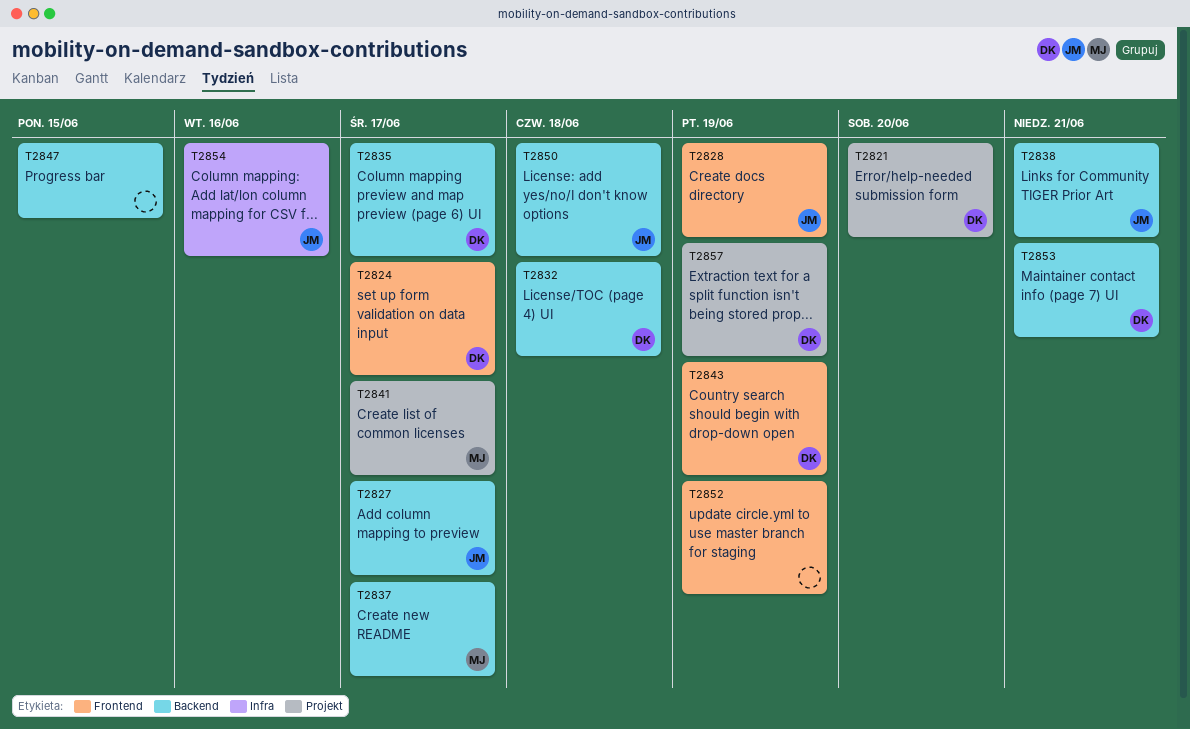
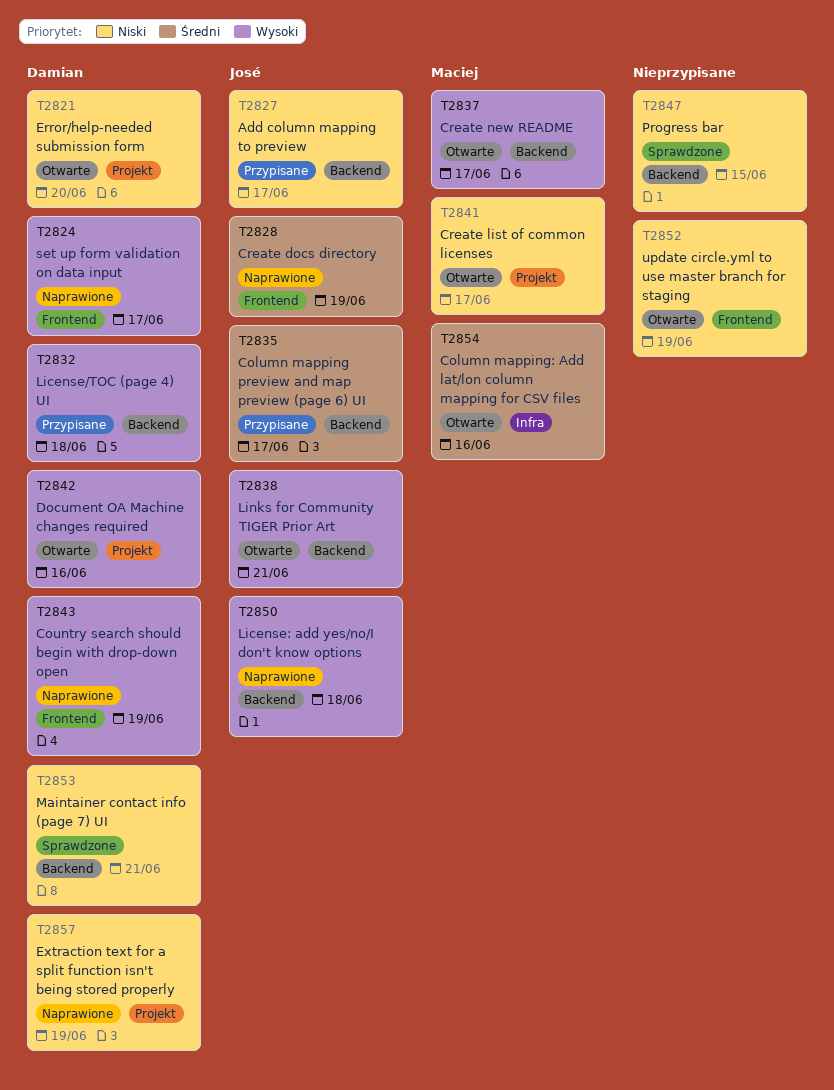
T2835, owner: Damian -> José
T2842: none -> present
T2854, owner: José -> Maciej

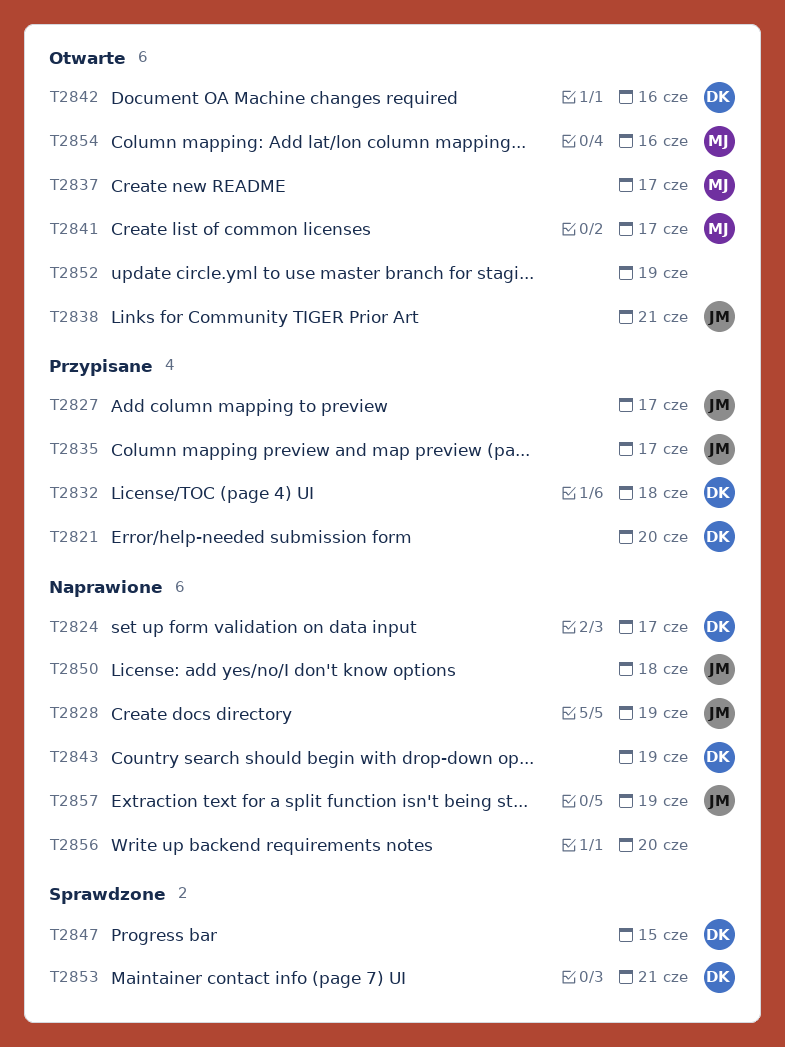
T2821, status: Otwarte -> Przypisane
T2847, owner: none -> Damian
T2856: none -> present
T2857, owner: Damian -> José

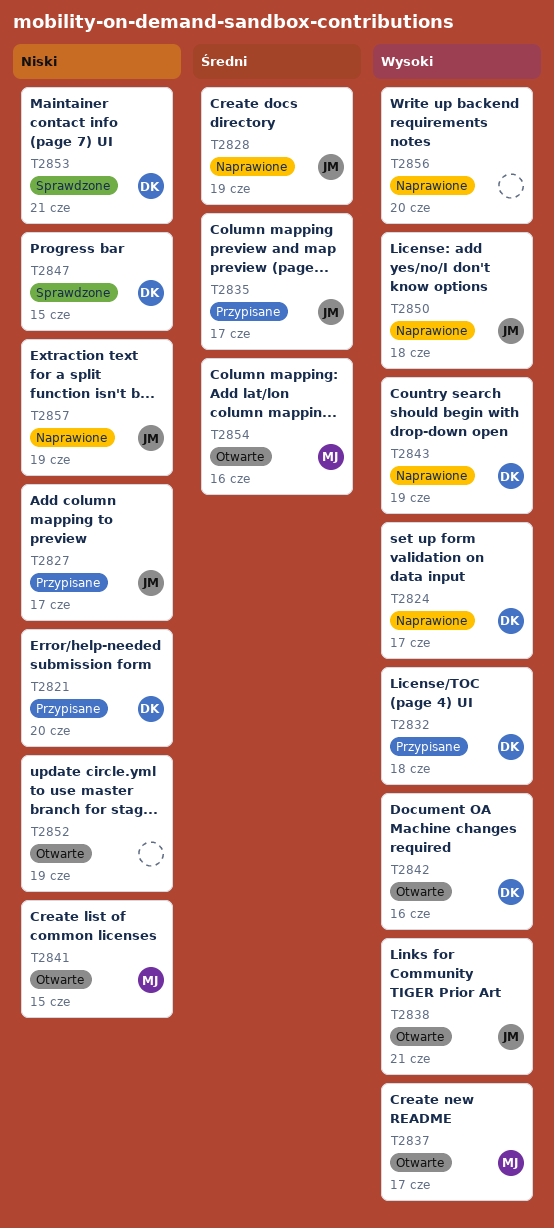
T2841, due: Jun 17 -> Jun 15

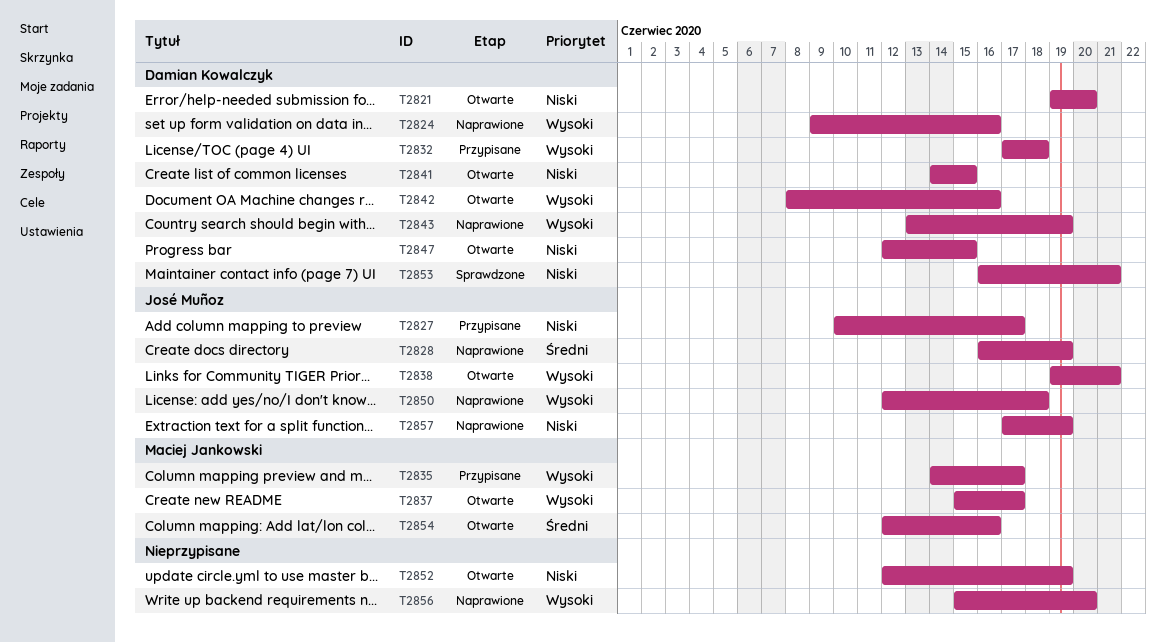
T2821, status: Przypisane -> Otwarte
T2824, due: Jun 17 -> Jun 16
T2835, owner: José Muñoz -> Maciej Jankowski
T2835, priority: Średni -> Wysoki
T2841, owner: Maciej Jankowski -> Damian Kowalczyk
T2847, status: Sprawdzone -> Otwarte

